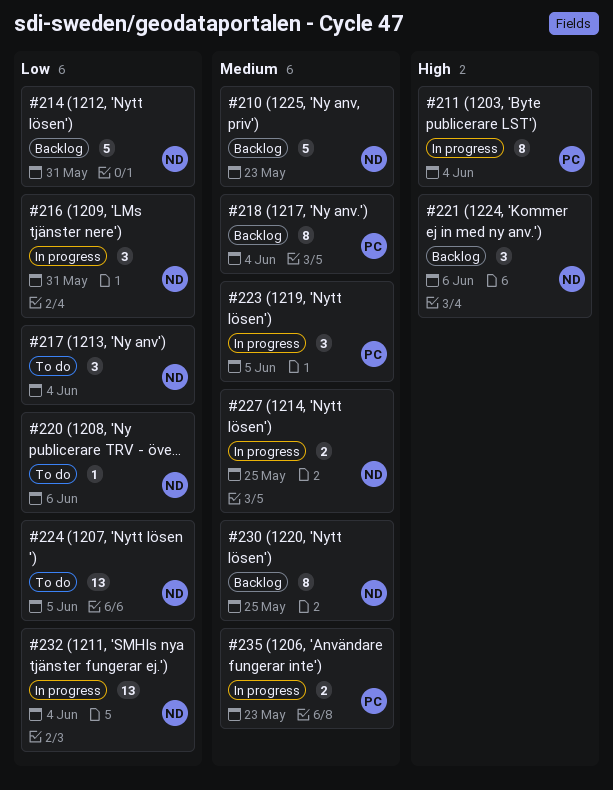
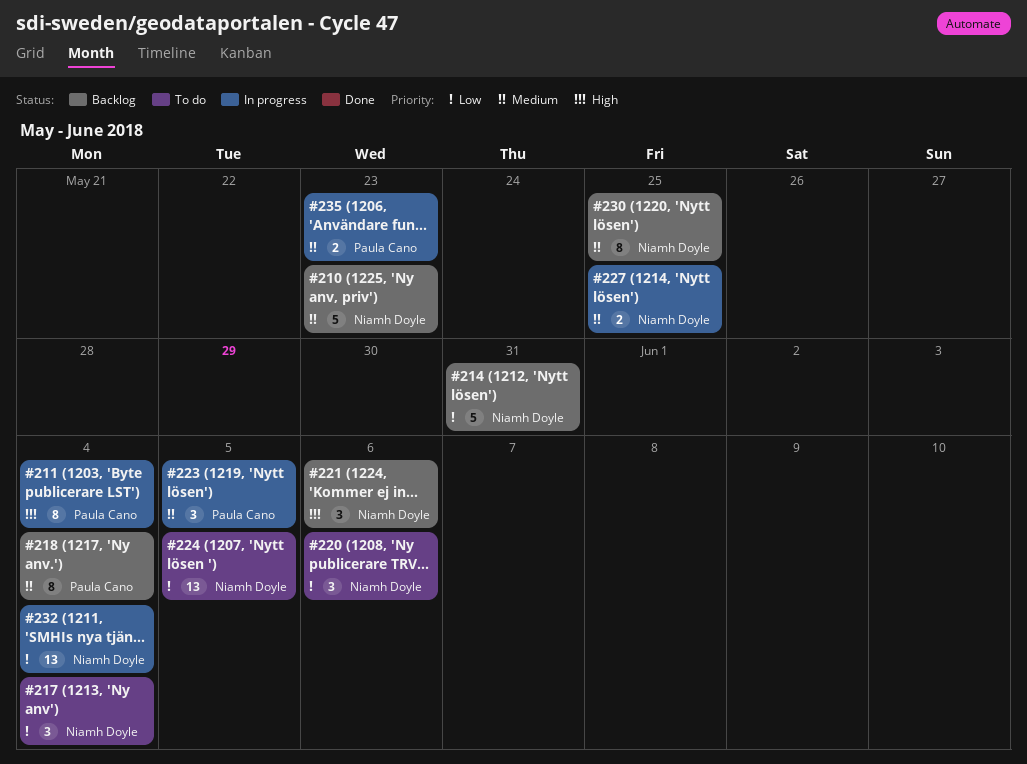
#216: present -> none
#220, estimate: 1 -> 3

